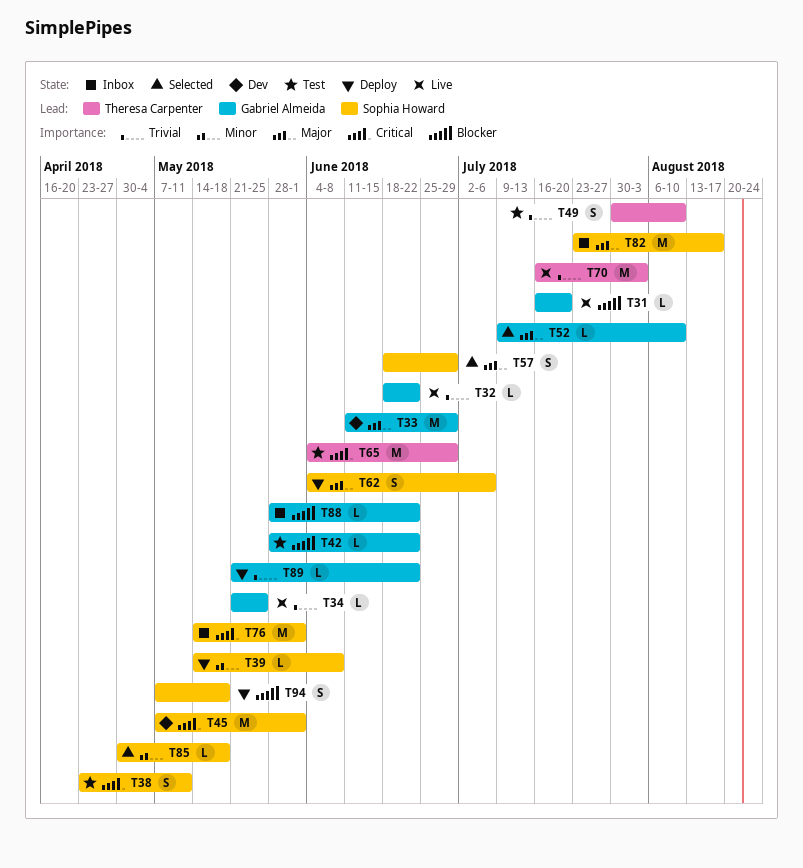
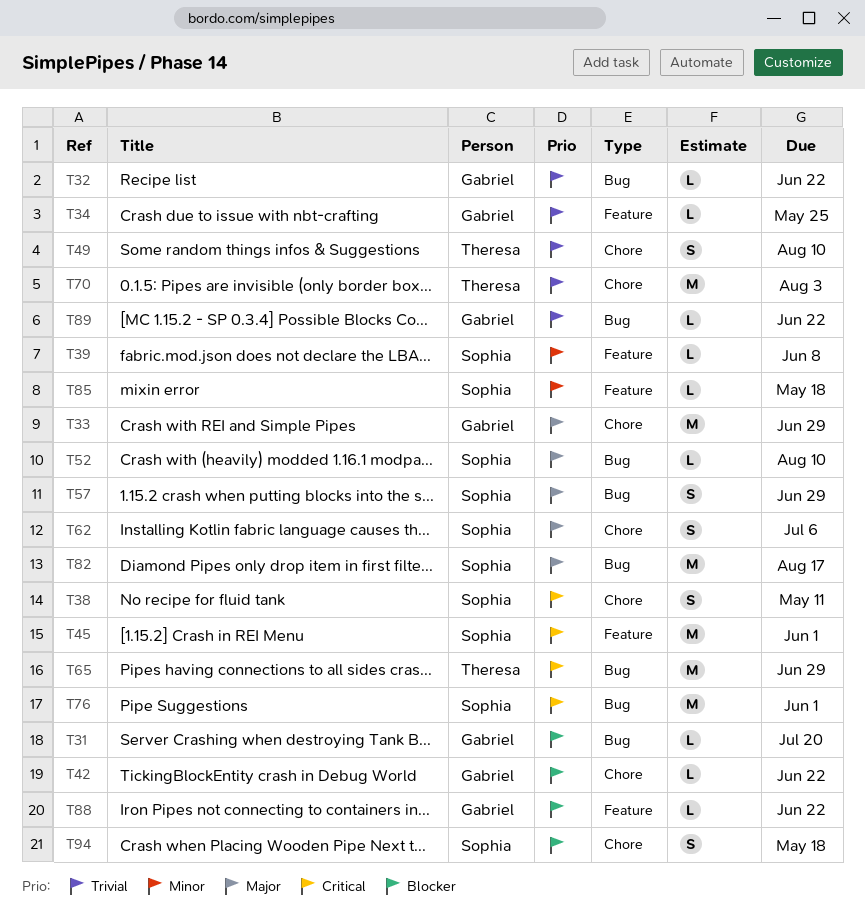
T52, owner: Gabriel Almeida -> Sophia Howard

